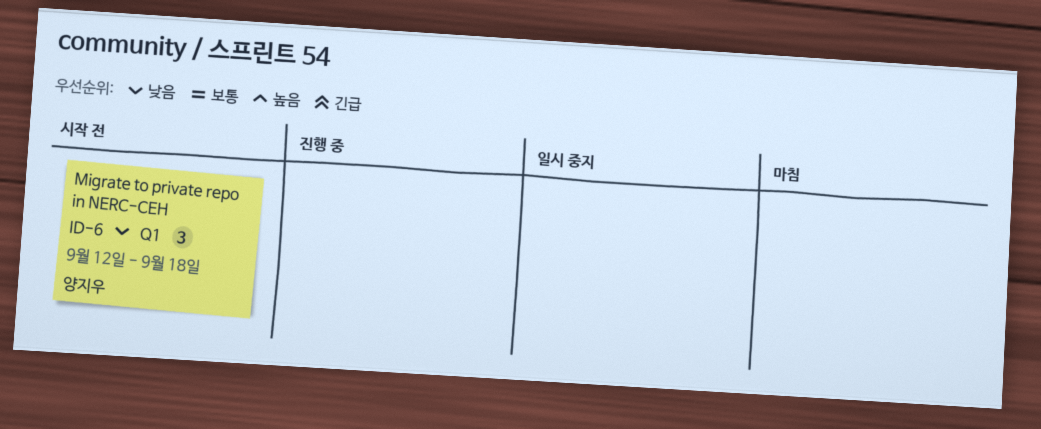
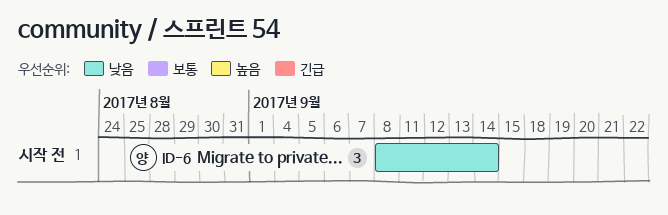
ID-6, start: Sep 12 -> Sep 8
ID-6, due: Sep 18 -> Sep 14

